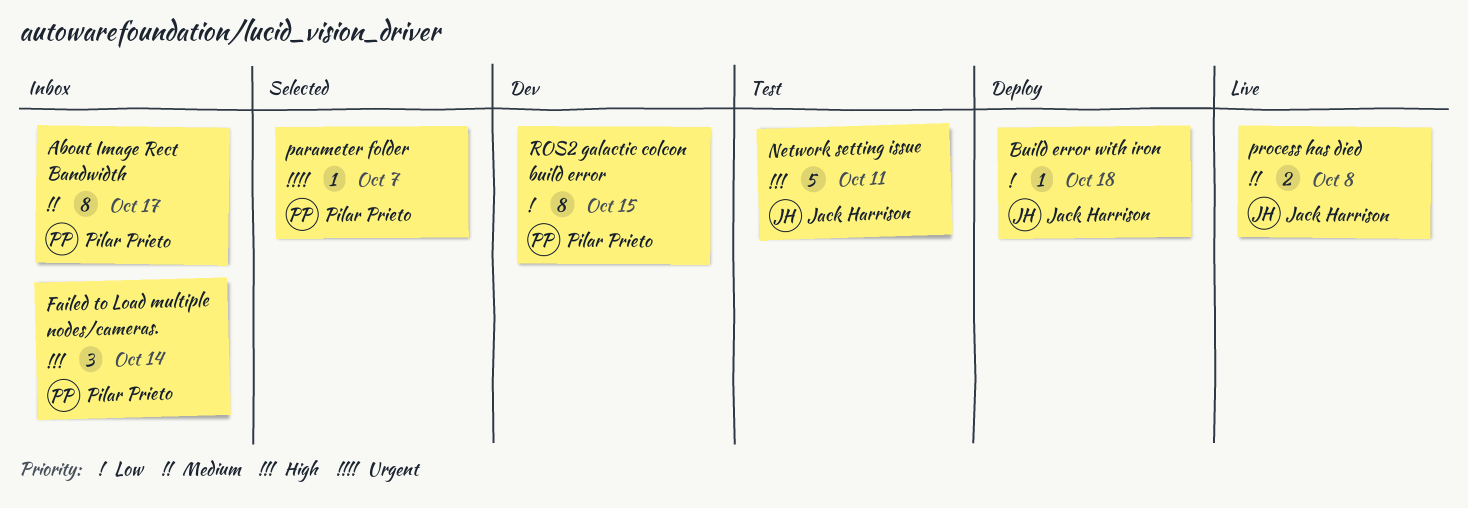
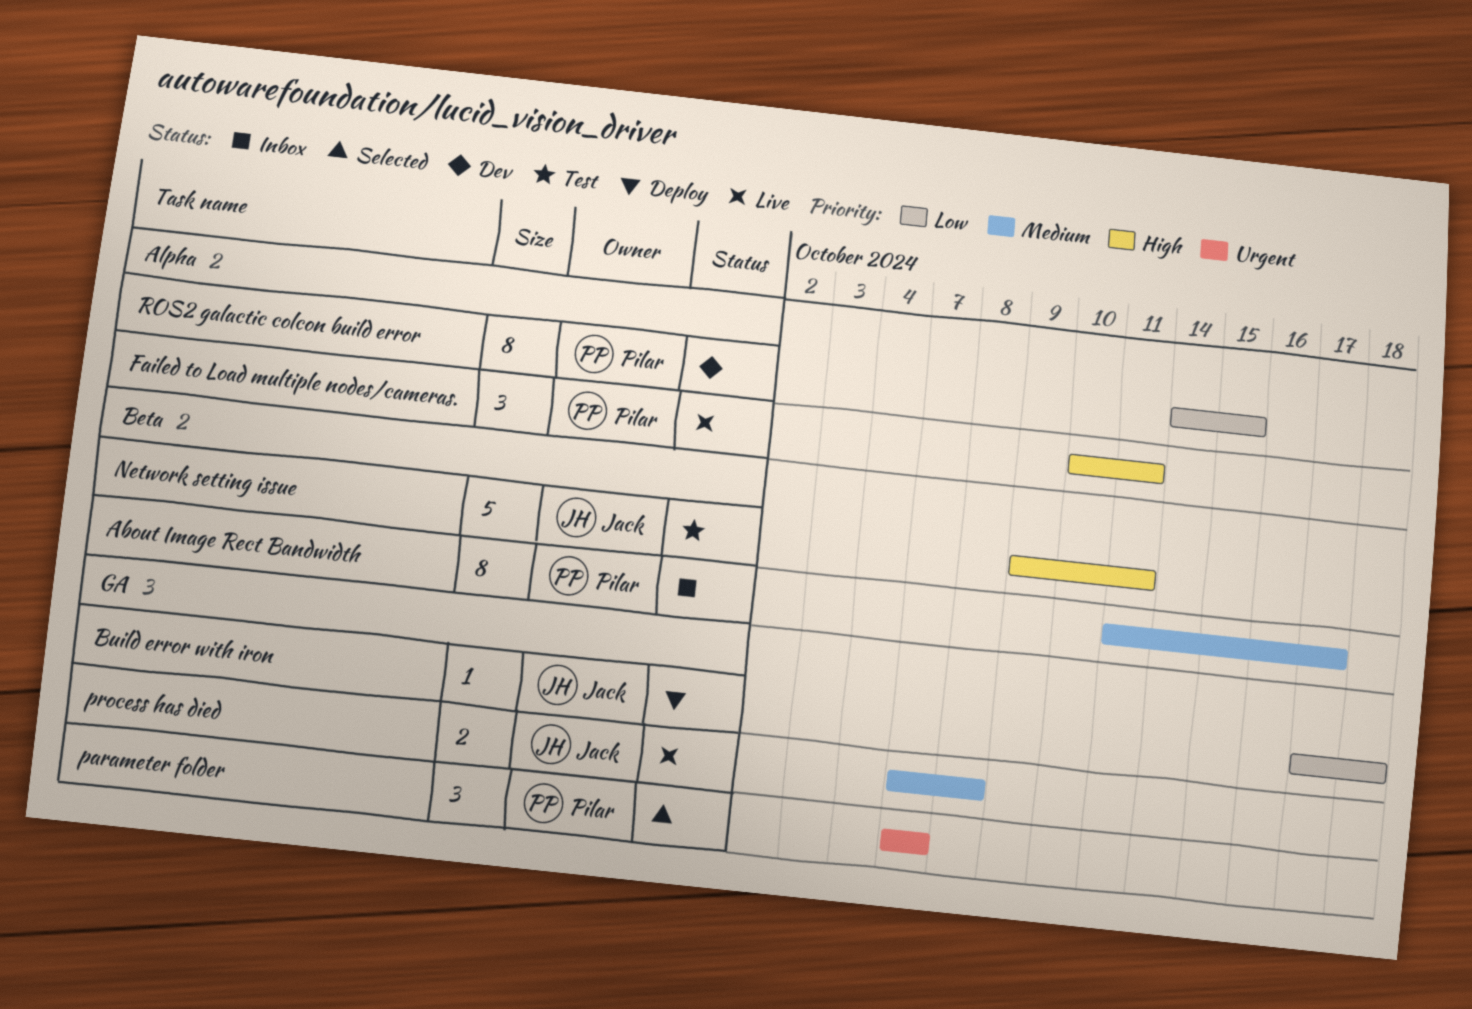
Failed to Load multiple nodes/cameras., status: Inbox -> Live
Failed to Load multiple nodes/cameras., due: Oct 14 -> Oct 11
parameter folder, estimate: 1 -> 3

